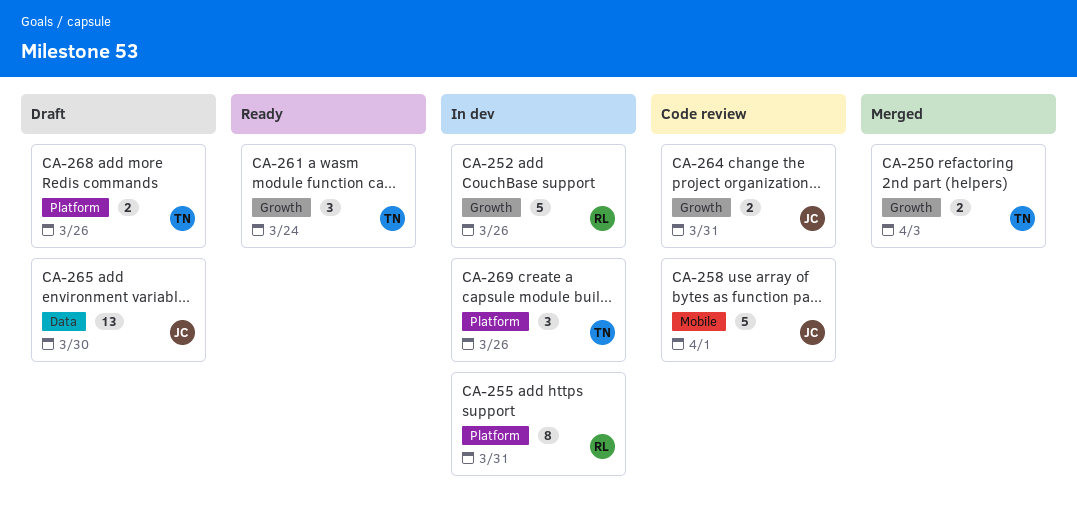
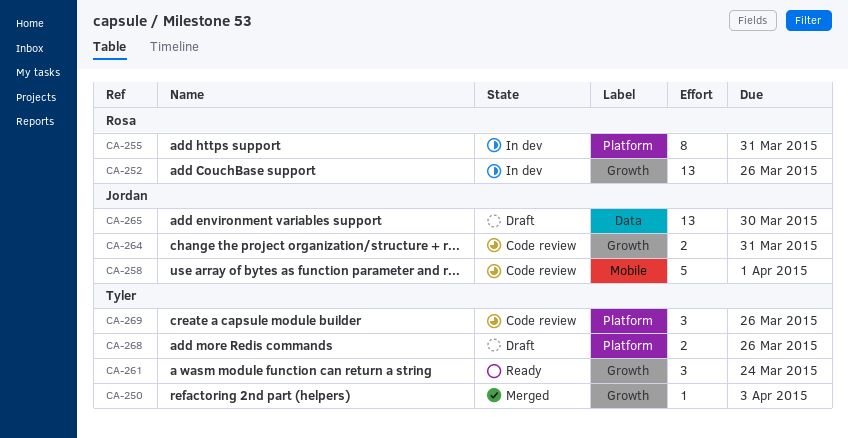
CA-250, estimate: 2 -> 1
CA-252, estimate: 5 -> 13
CA-269, status: In dev -> Code review

